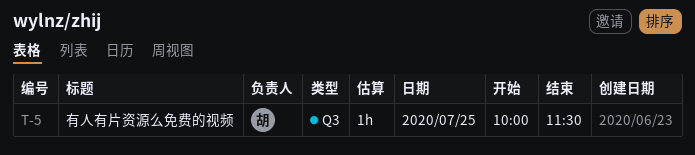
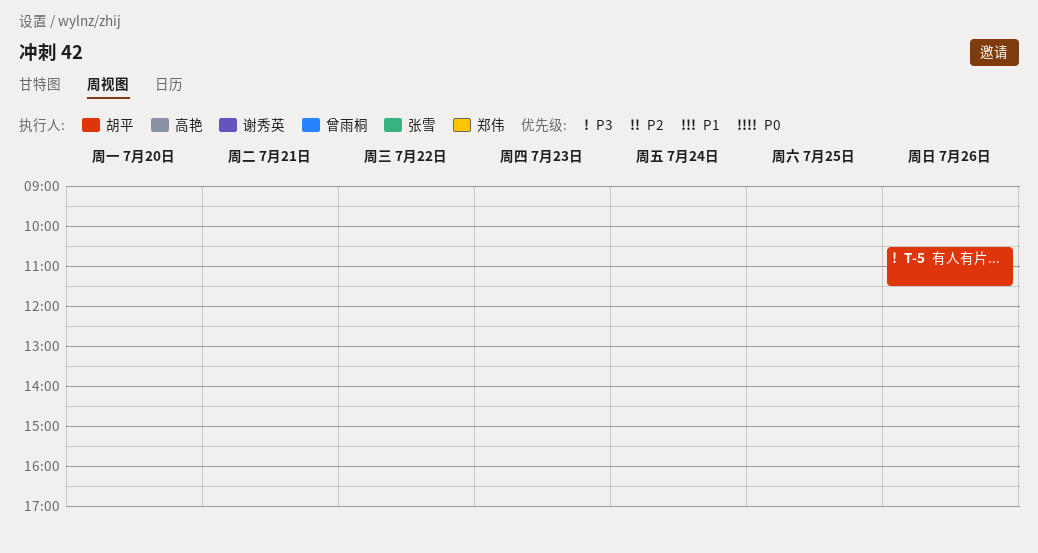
T-5, day: Jul 25 -> Jul 26
T-5, begins: 10:00 -> 10:30

